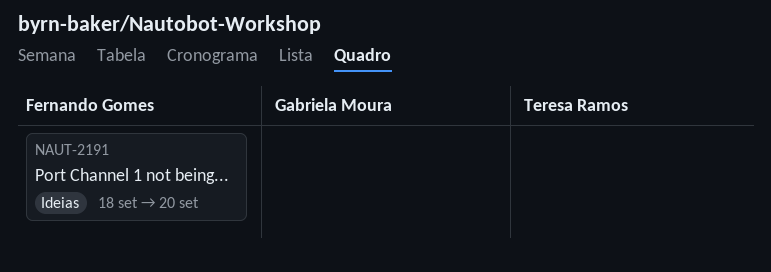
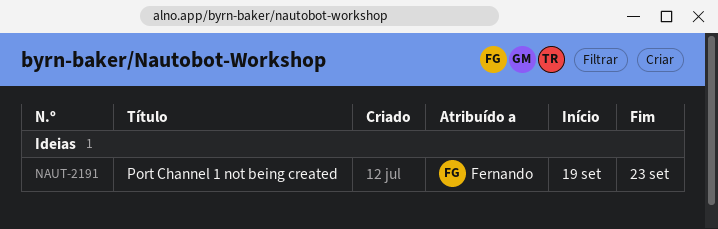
NAUT-2191, start: Sep 18 -> Sep 19
NAUT-2191, due: Sep 20 -> Sep 23

